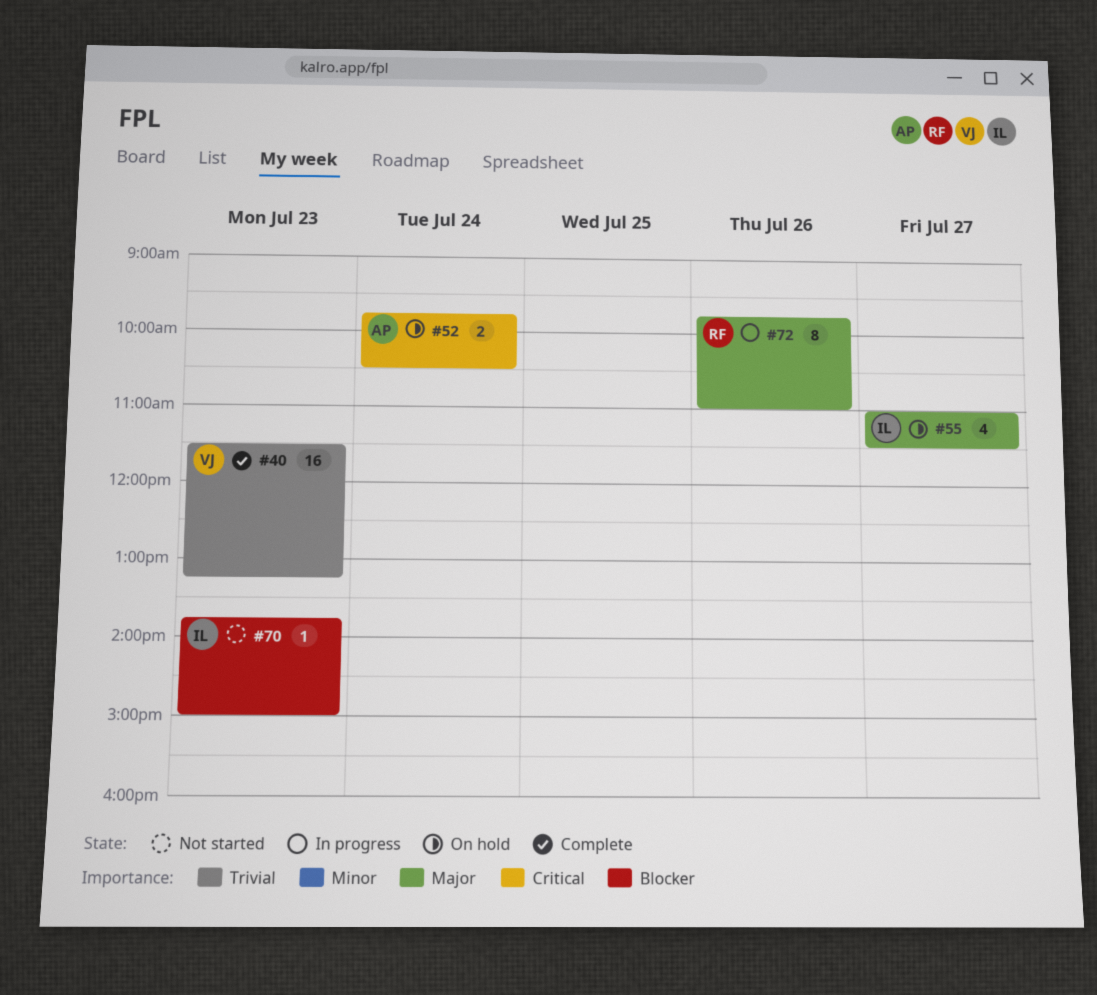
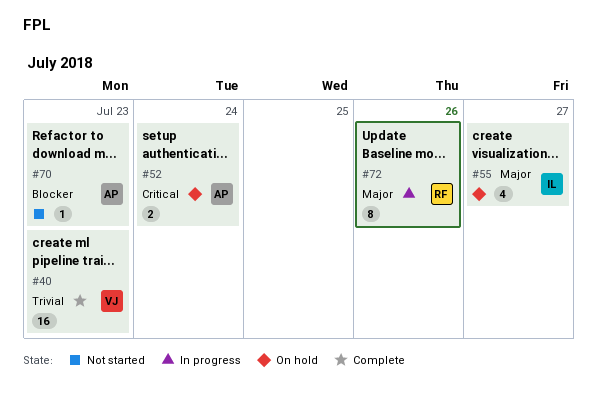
#70, owner: IL -> AP

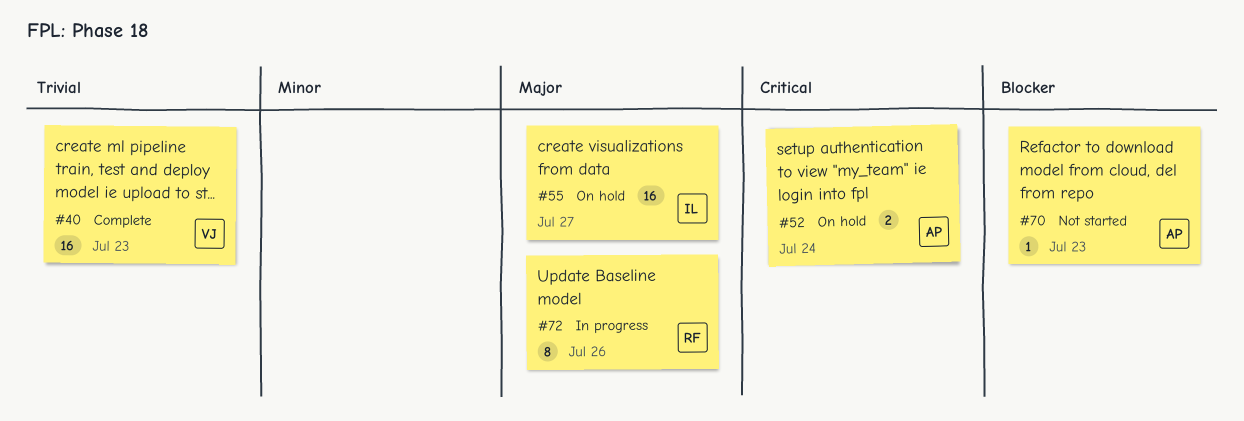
#55, estimate: 4 -> 16

